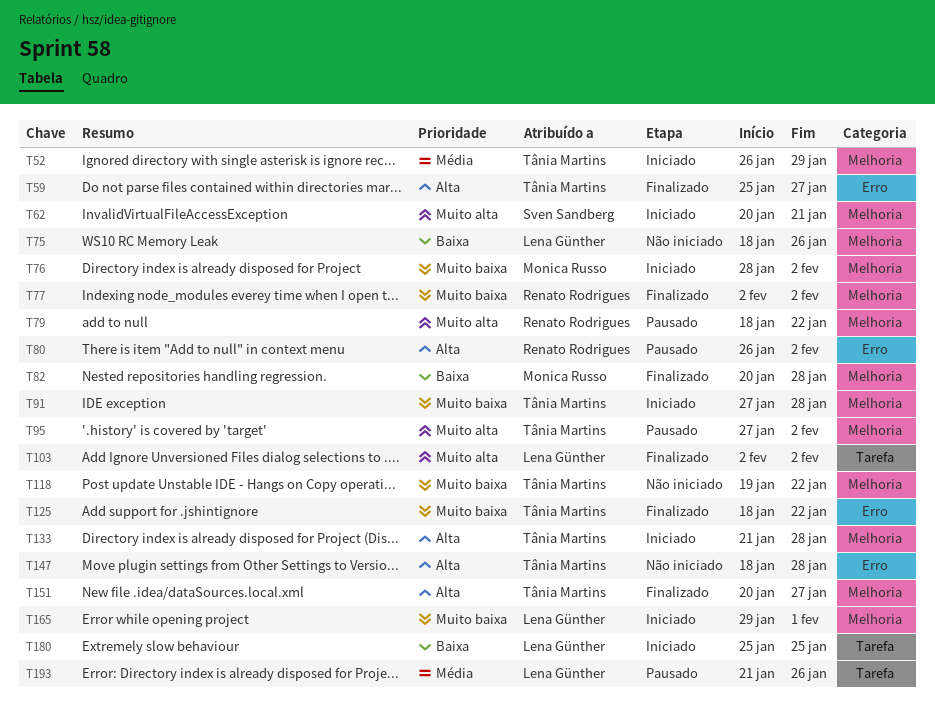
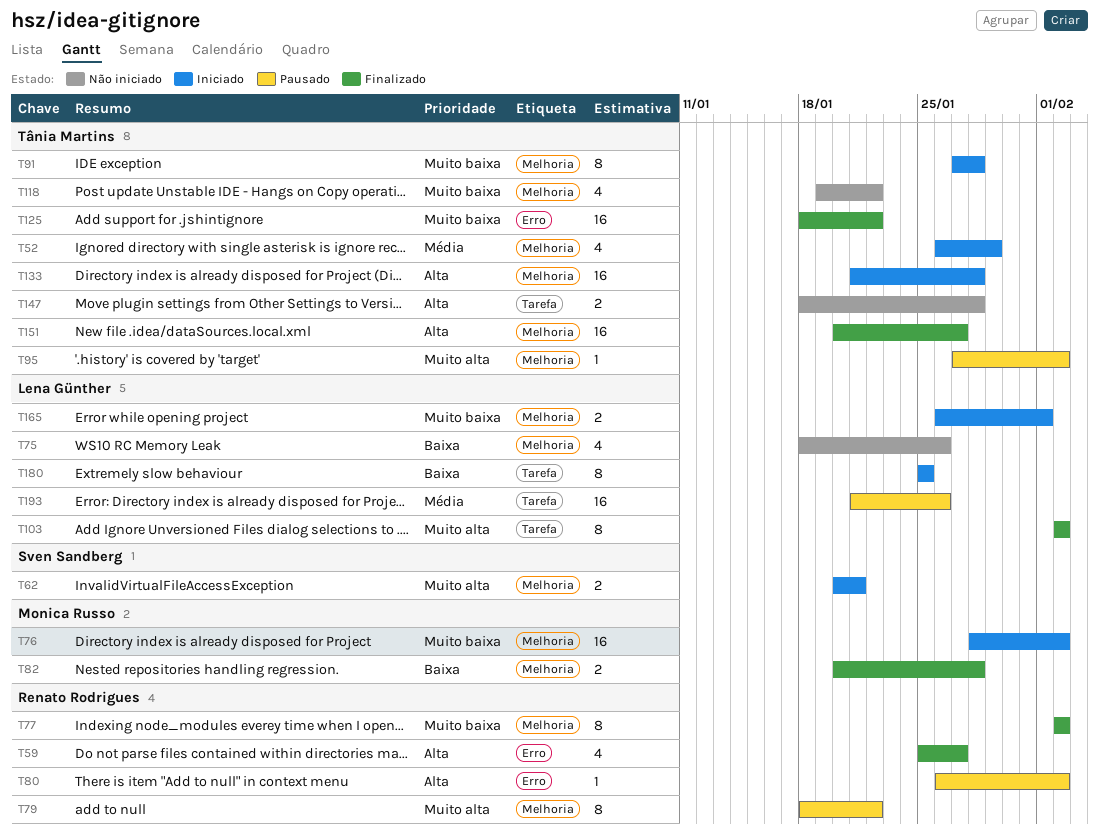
T59, owner: Tânia Martins -> Renato Rodrigues
T147, label: Erro -> Tarefa
T165, start: Jan 29 -> Jan 26

